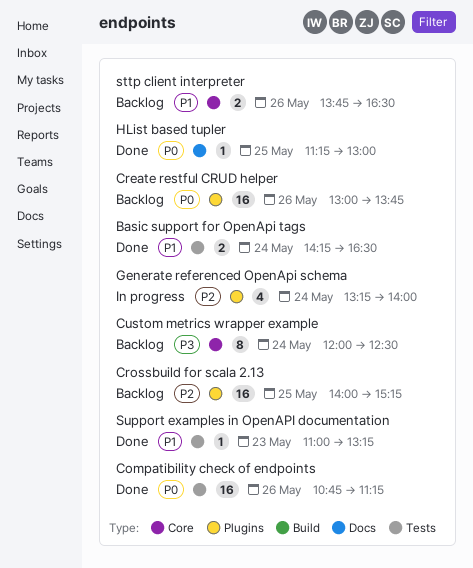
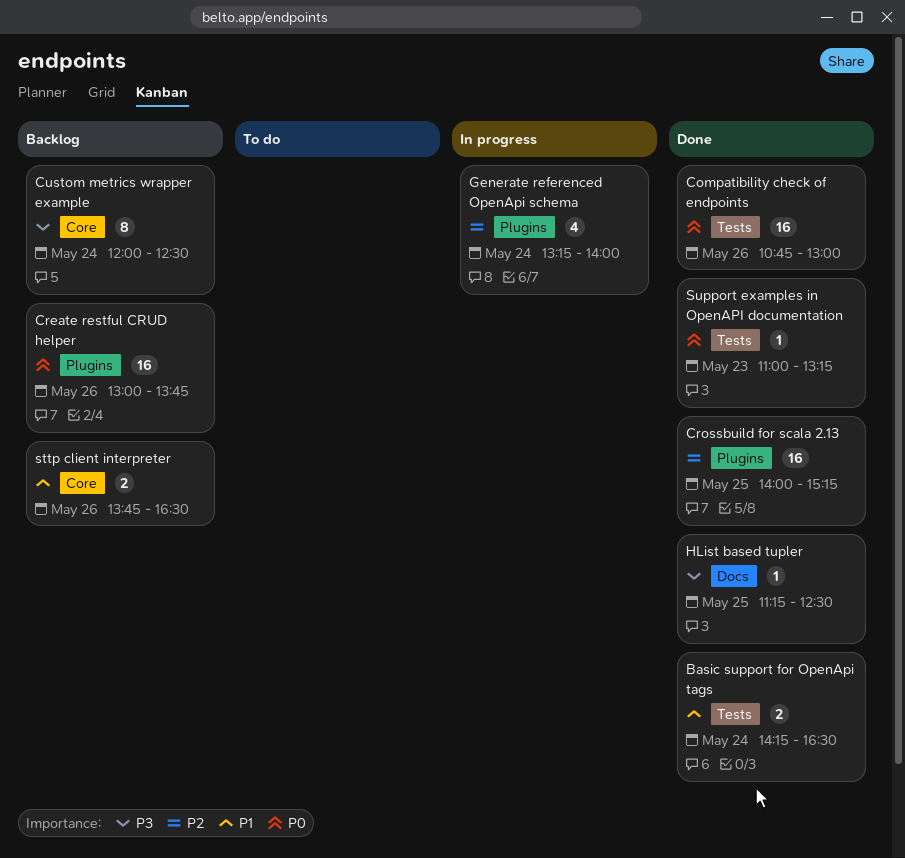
Compatibility check of endpoints, ends: 11:15 -> 13:00
Crossbuild for scala 2.13, status: Backlog -> Done
HList based tupler, priority: P0 -> P3
HList based tupler, ends: 13:00 -> 12:30
Support examples in OpenAPI documentation, priority: P1 -> P0

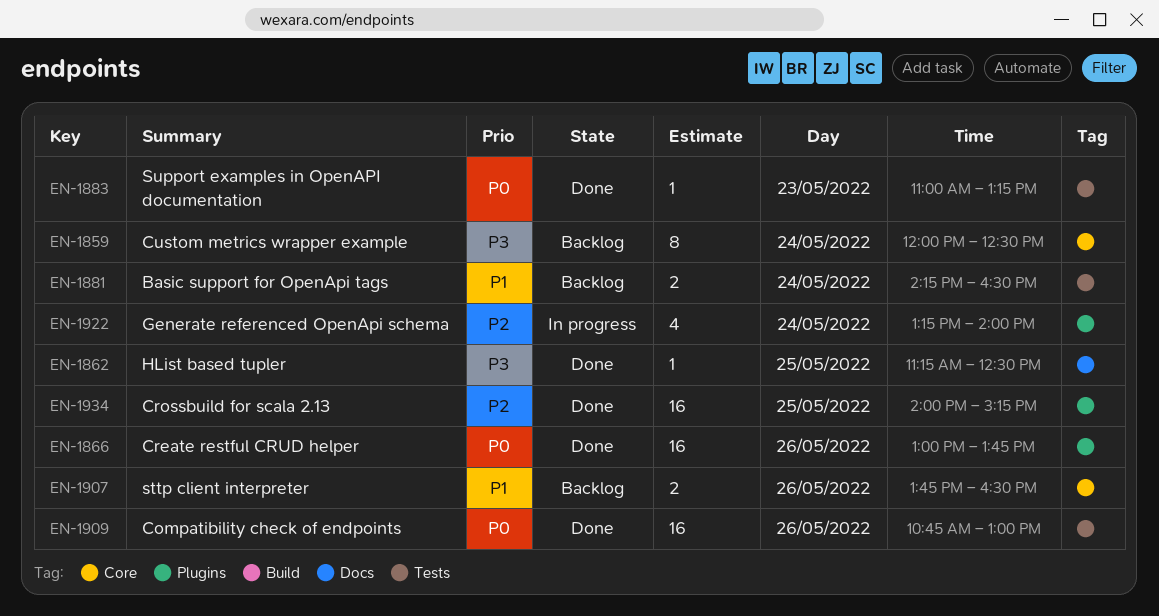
Basic support for OpenApi tags, status: Done -> Backlog
Create restful CRUD helper, status: Backlog -> Done

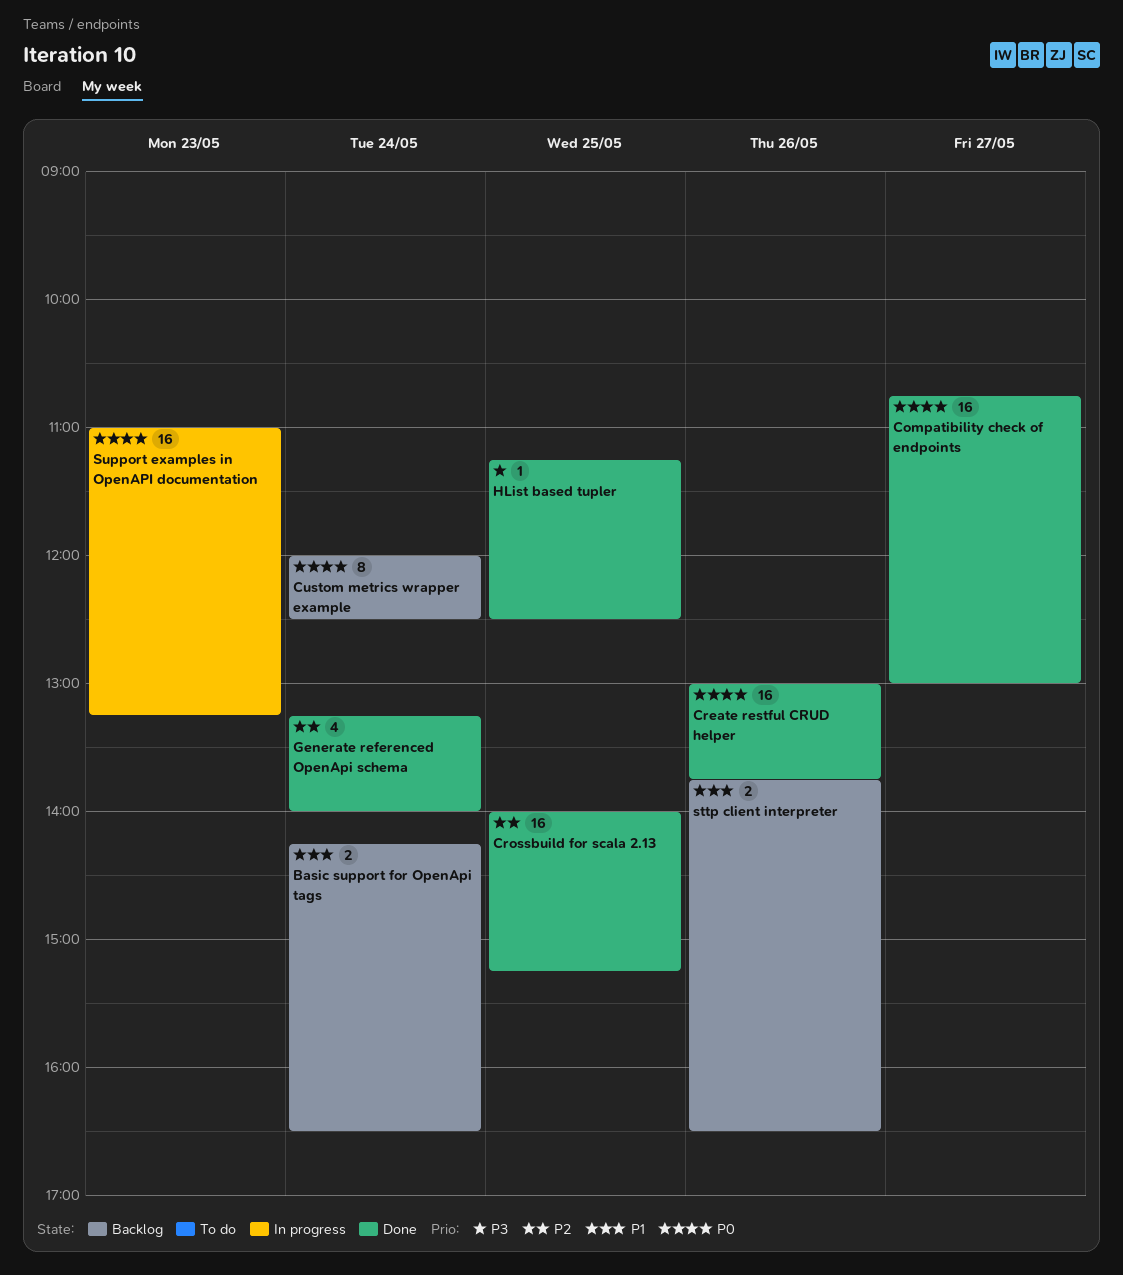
Compatibility check of endpoints, day: May 26 -> May 27
Custom metrics wrapper example, priority: P3 -> P0
Generate referenced OpenApi schema, status: In progress -> Done
Support examples in OpenAPI documentation, status: Done -> In progress
Support examples in OpenAPI documentation, estimate: 1 -> 16

